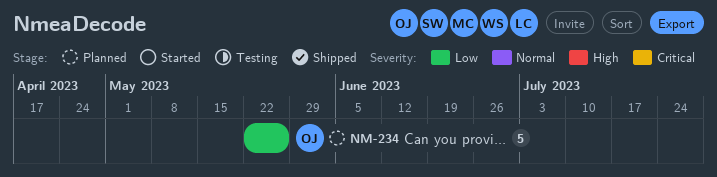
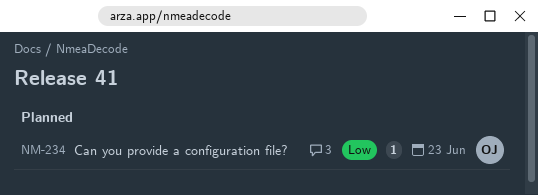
NM-234, estimate: 5 -> 1
NM-234, due: May 26 -> Jun 23

